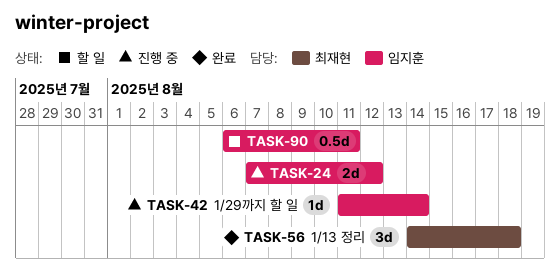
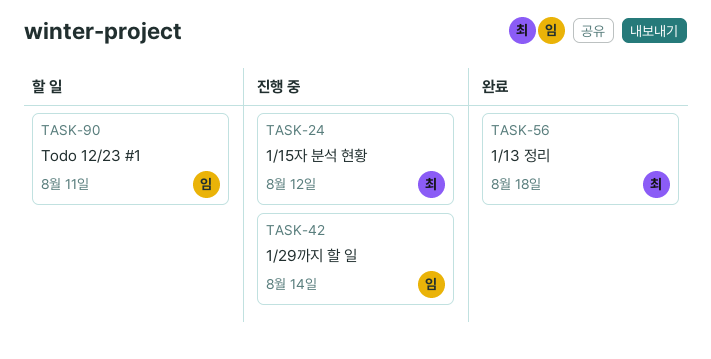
TASK-24, owner: 임지훈 -> 최재현

